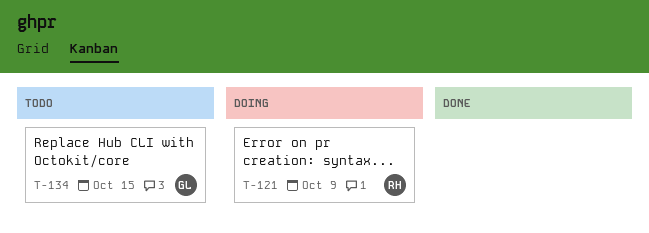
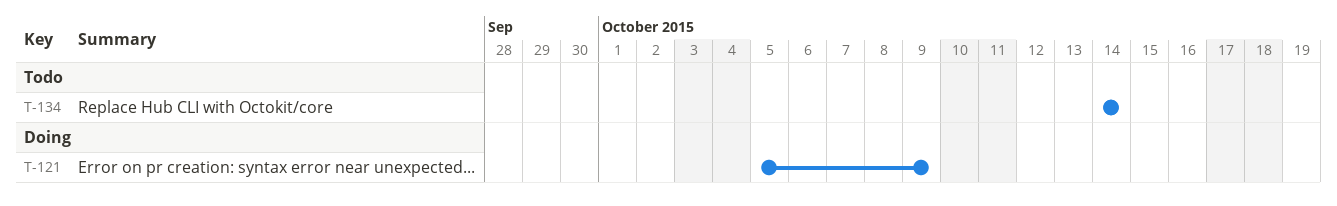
T-134, due: Oct 15 -> Oct 14

